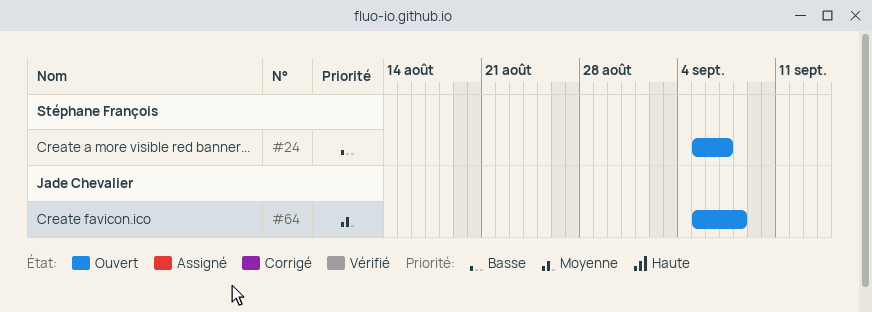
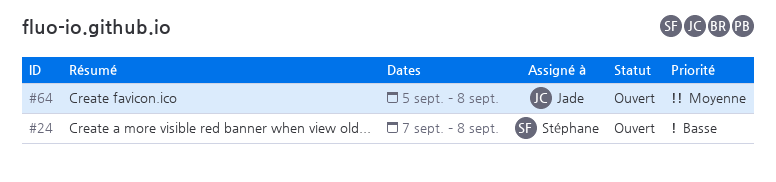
#24, start: Sep 5 -> Sep 7
#24, due: Sep 7 -> Sep 8

